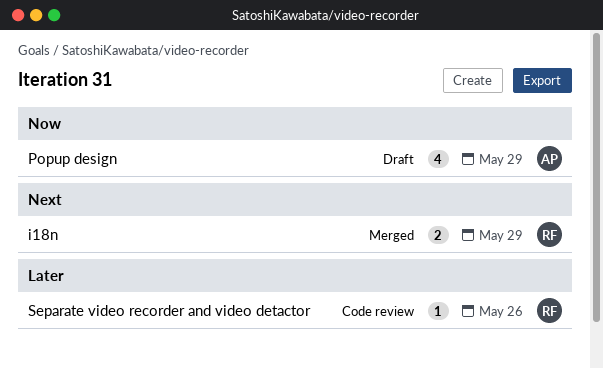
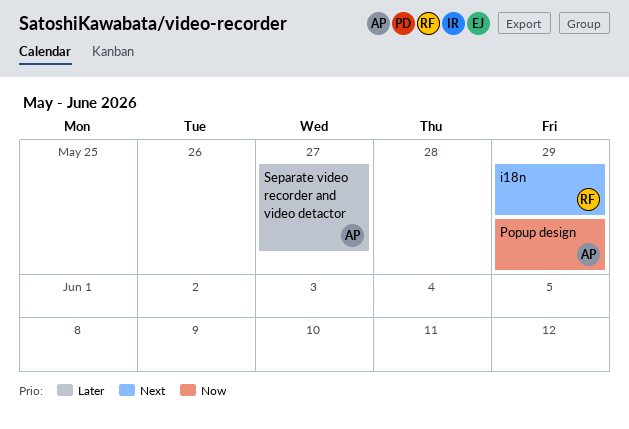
Separate video recorder and video detactor, owner: RF -> AP
Separate video recorder and video detactor, due: May 26 -> May 27

